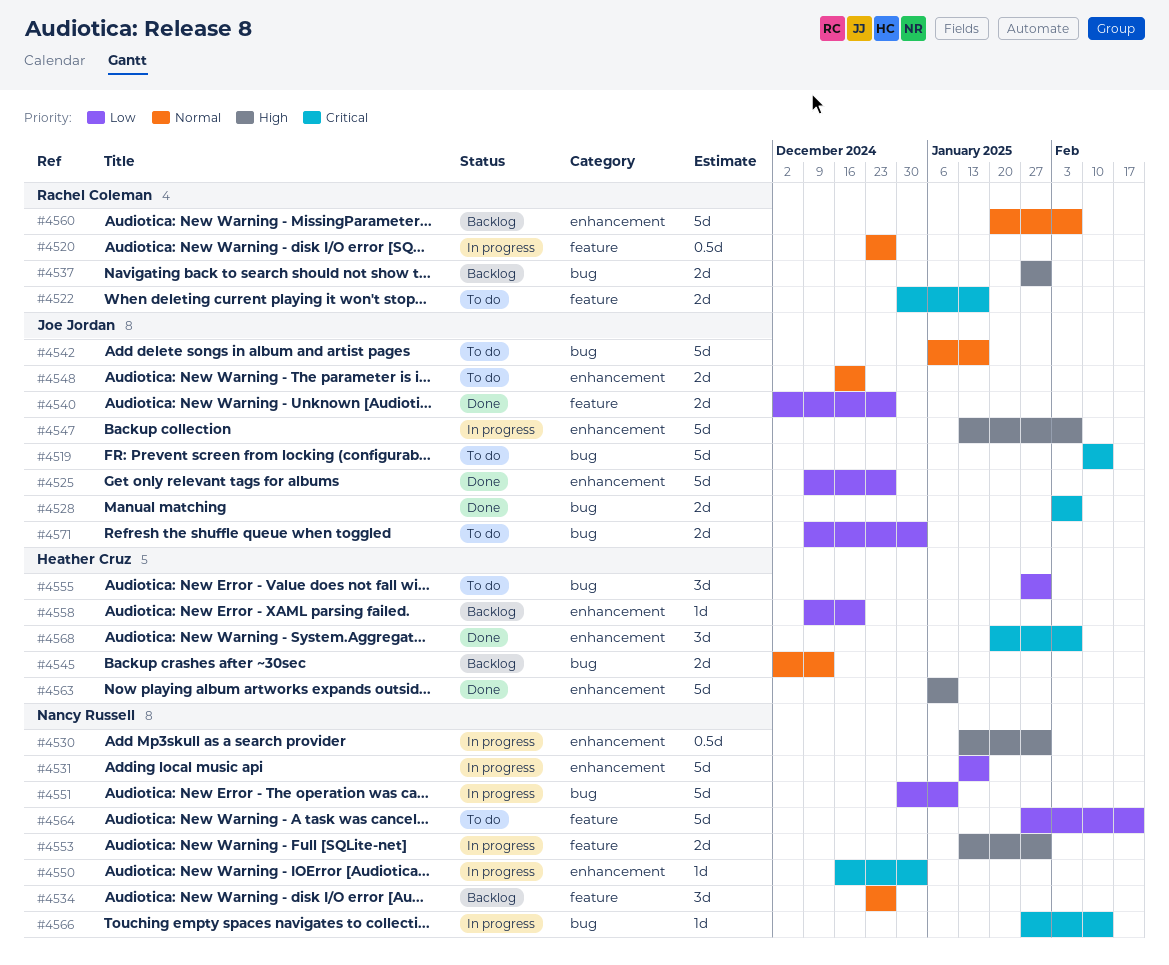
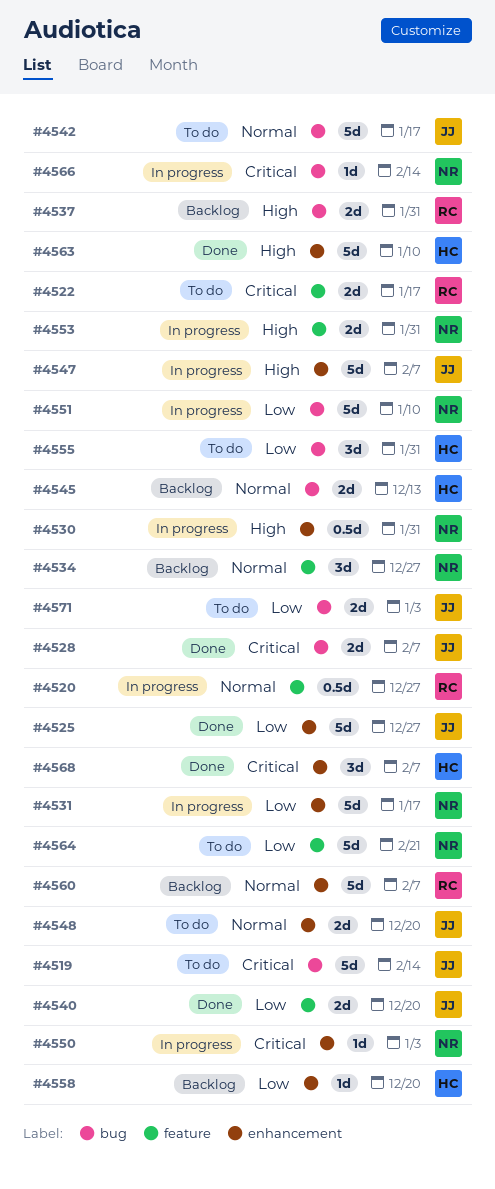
#4540, due: Dec 27 -> Dec 20

